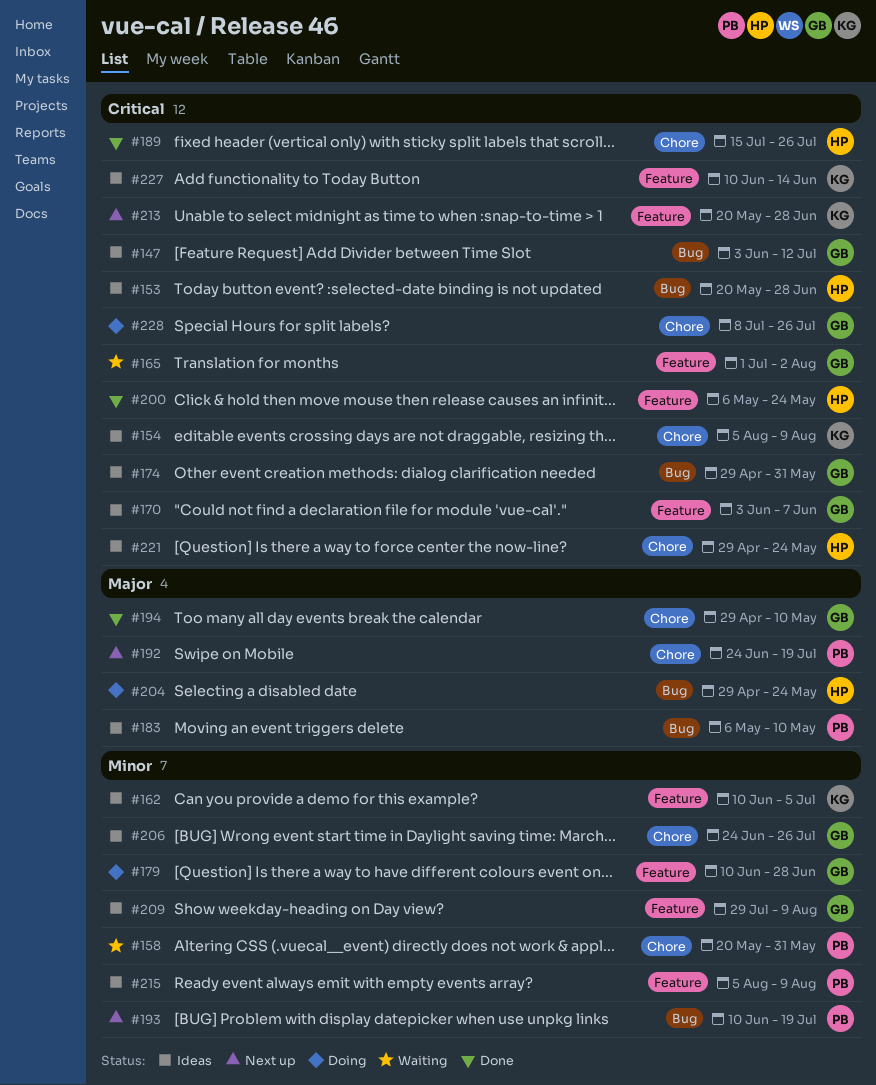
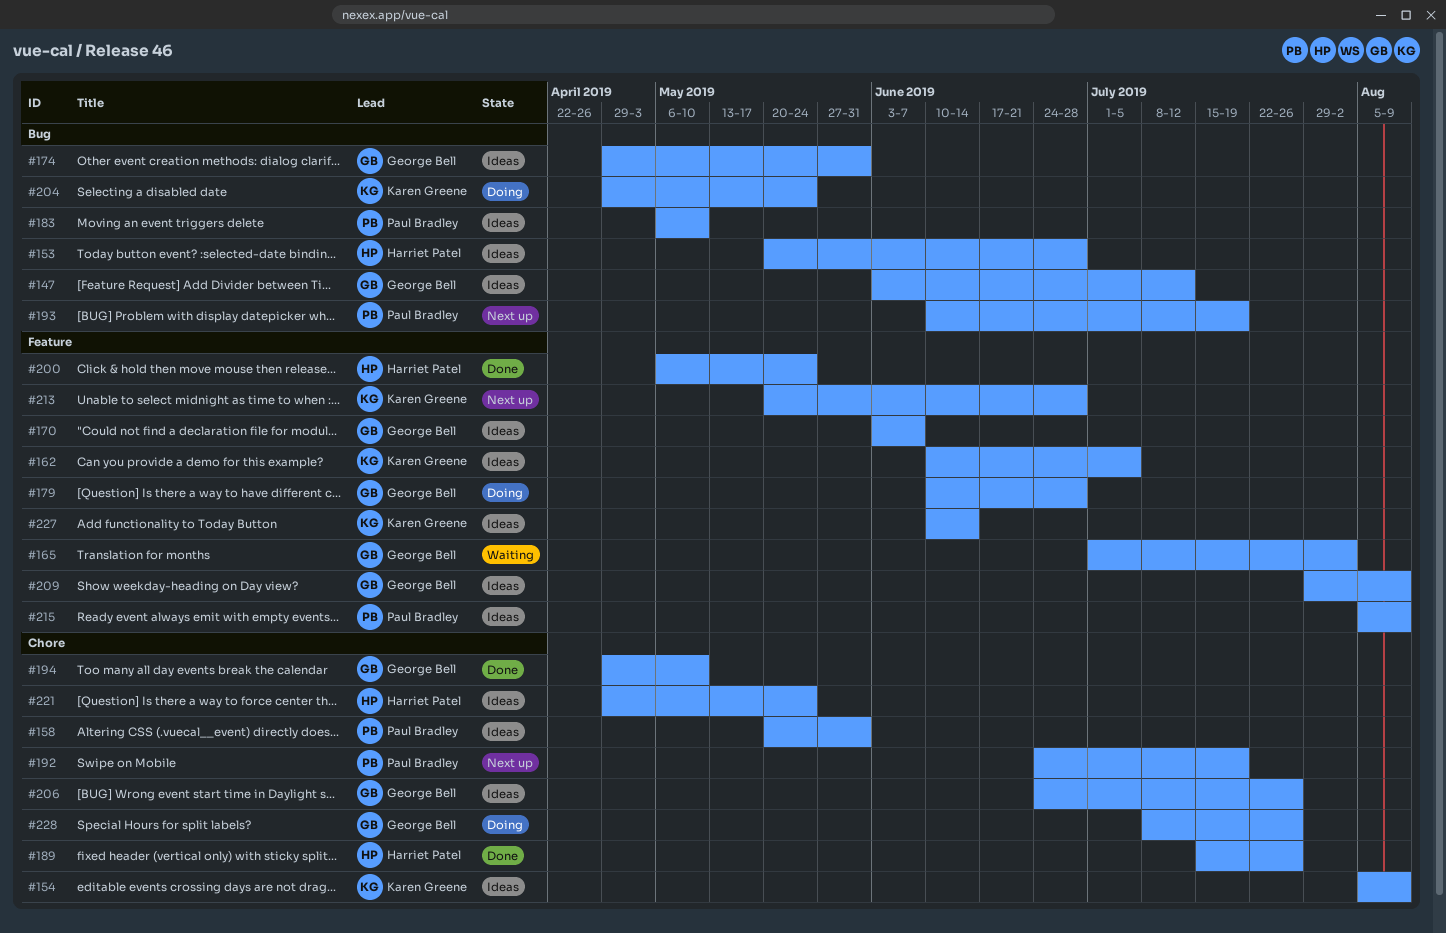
#158, status: Waiting -> Ideas
#204, owner: Harriet Patel -> Karen Greene

